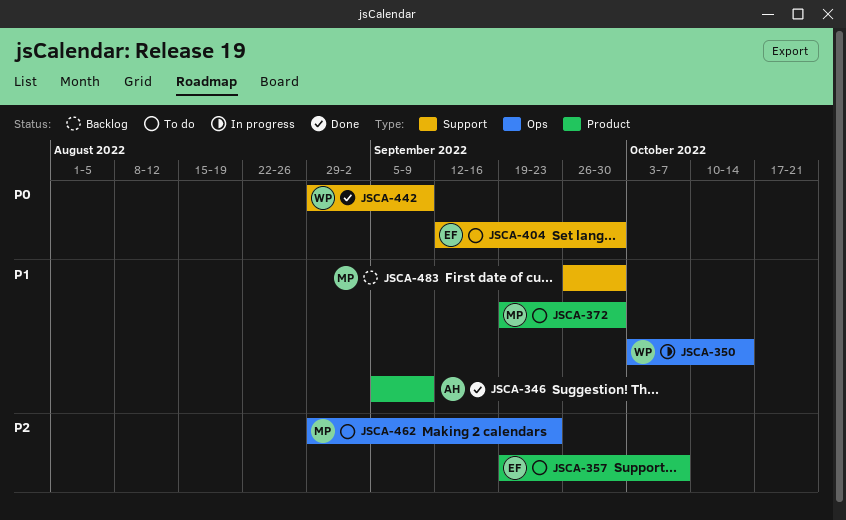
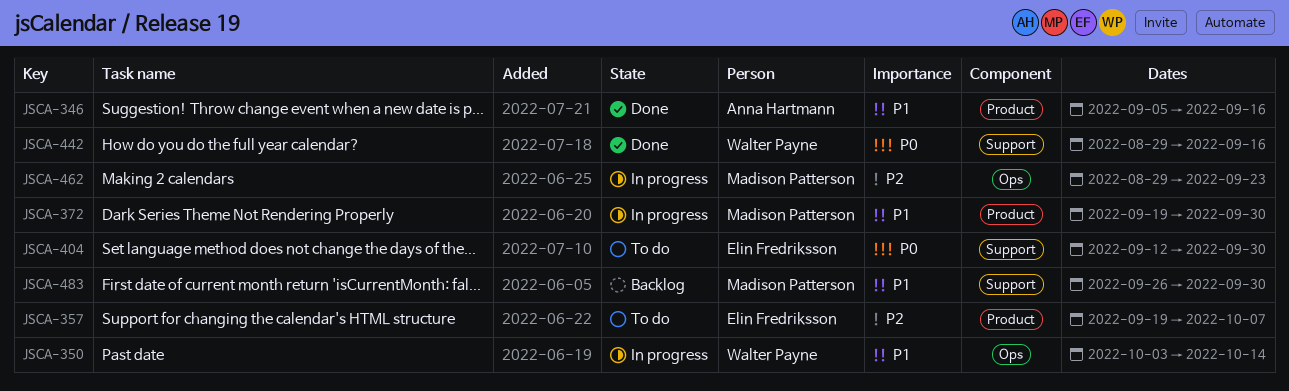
JSCA-346, due: Sep 9 -> Sep 16
JSCA-372, status: To do -> In progress
JSCA-442, due: Sep 9 -> Sep 16
JSCA-462, status: To do -> In progress

